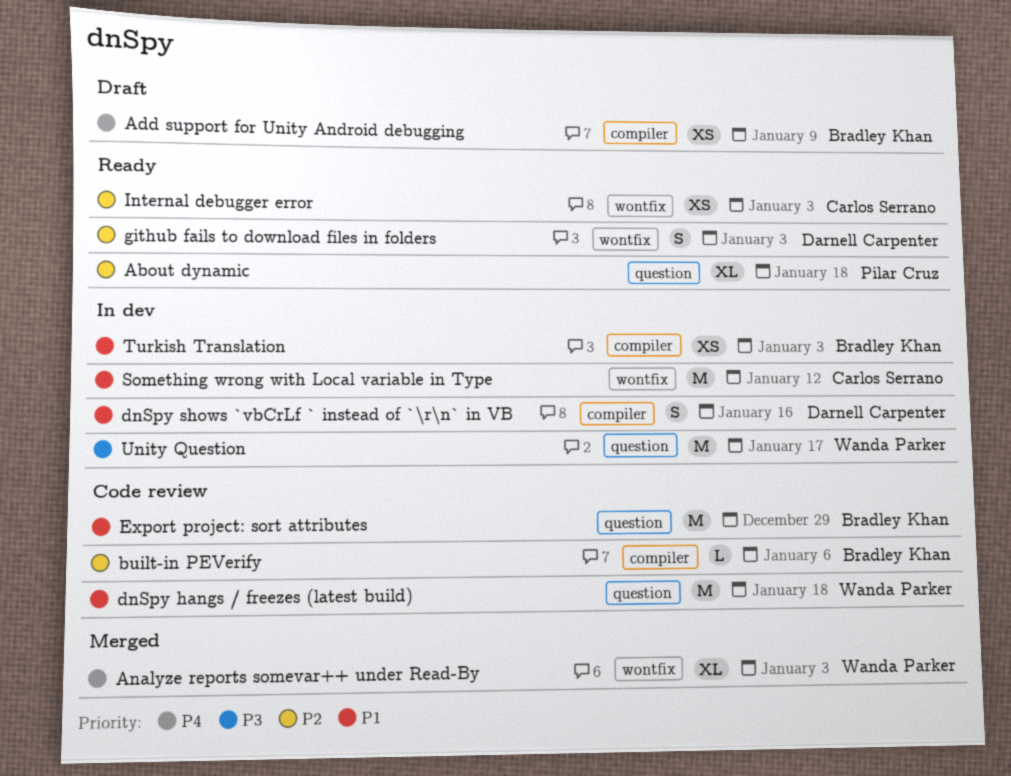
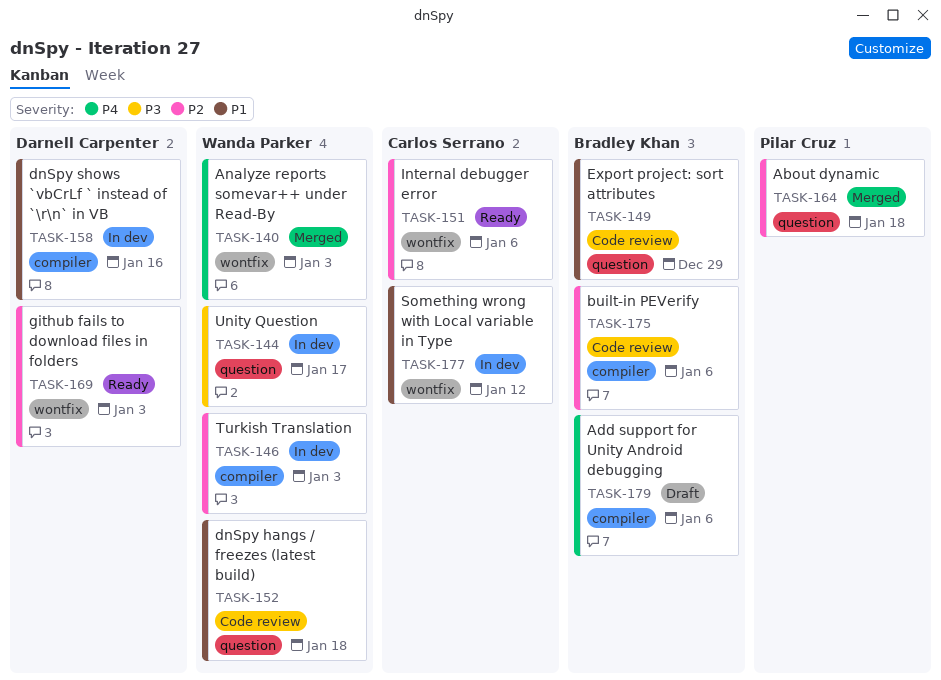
About dynamic, status: Ready -> Merged
Add support for Unity Android debugging, due: Jan 9 -> Jan 6
Internal debugger error, due: Jan 3 -> Jan 6
Turkish Translation, owner: Bradley Khan -> Wanda Parker
Turkish Translation, priority: P1 -> P2

